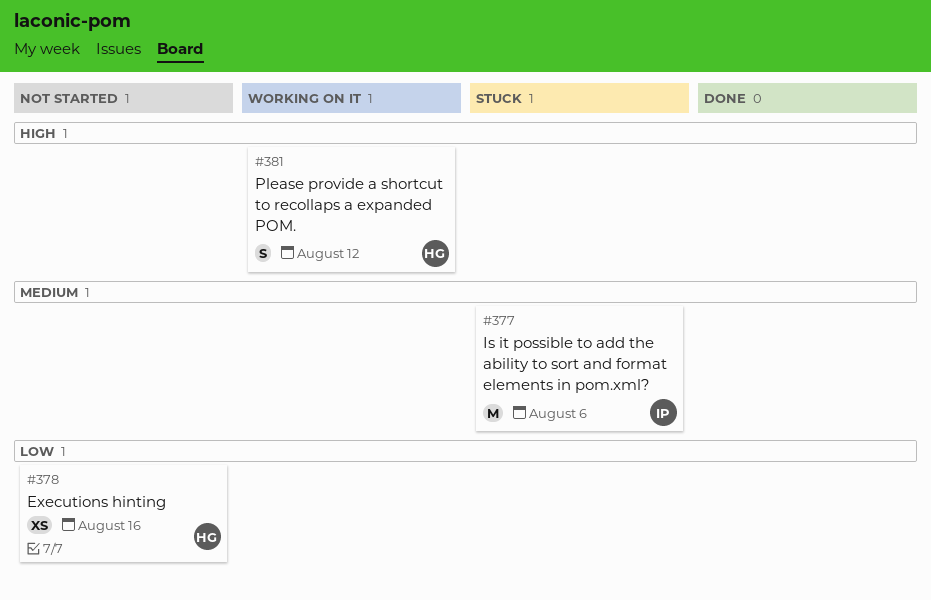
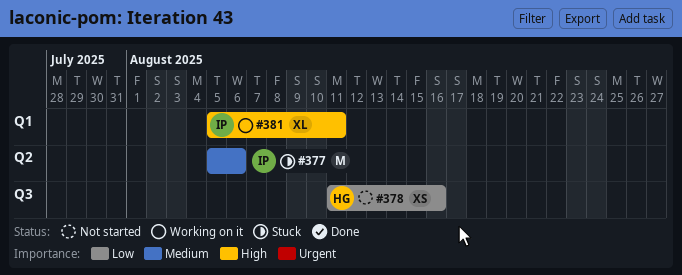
#381, owner: HG -> IP
#381, estimate: S -> XL
#381, due: Aug 12 -> Aug 11

